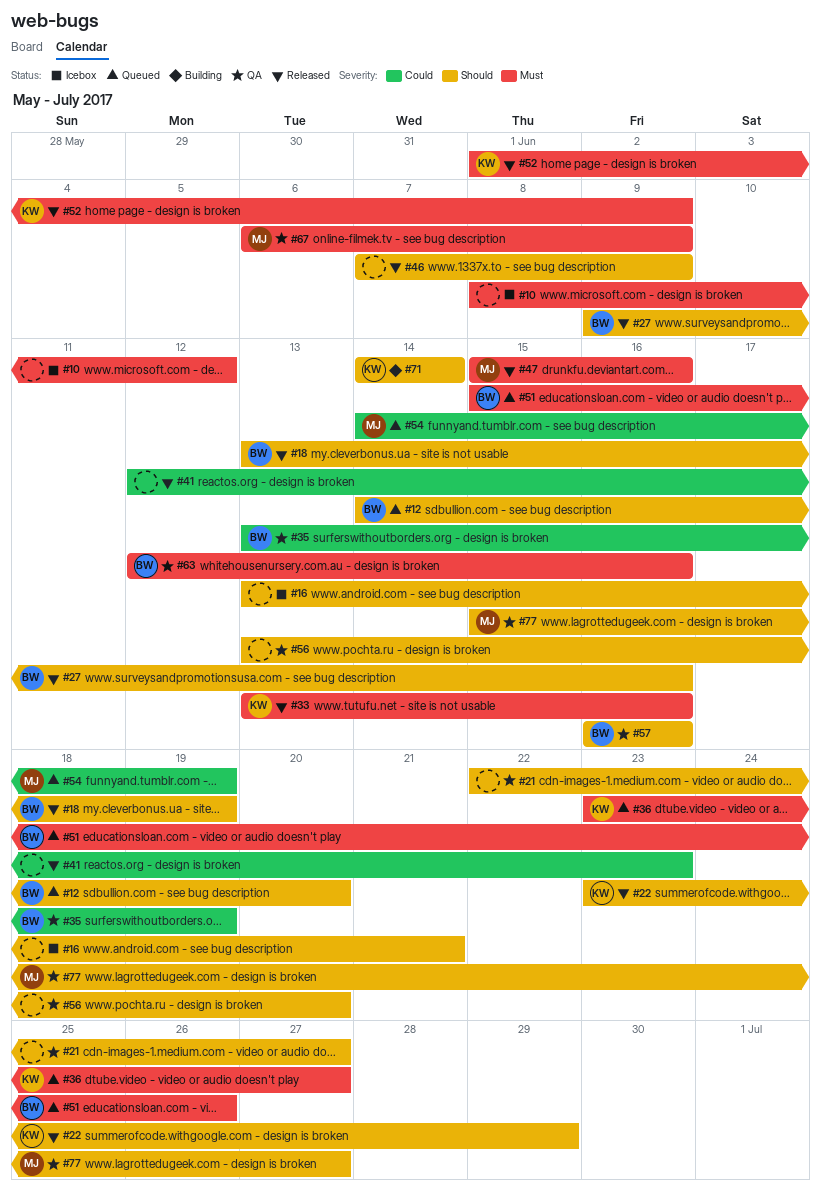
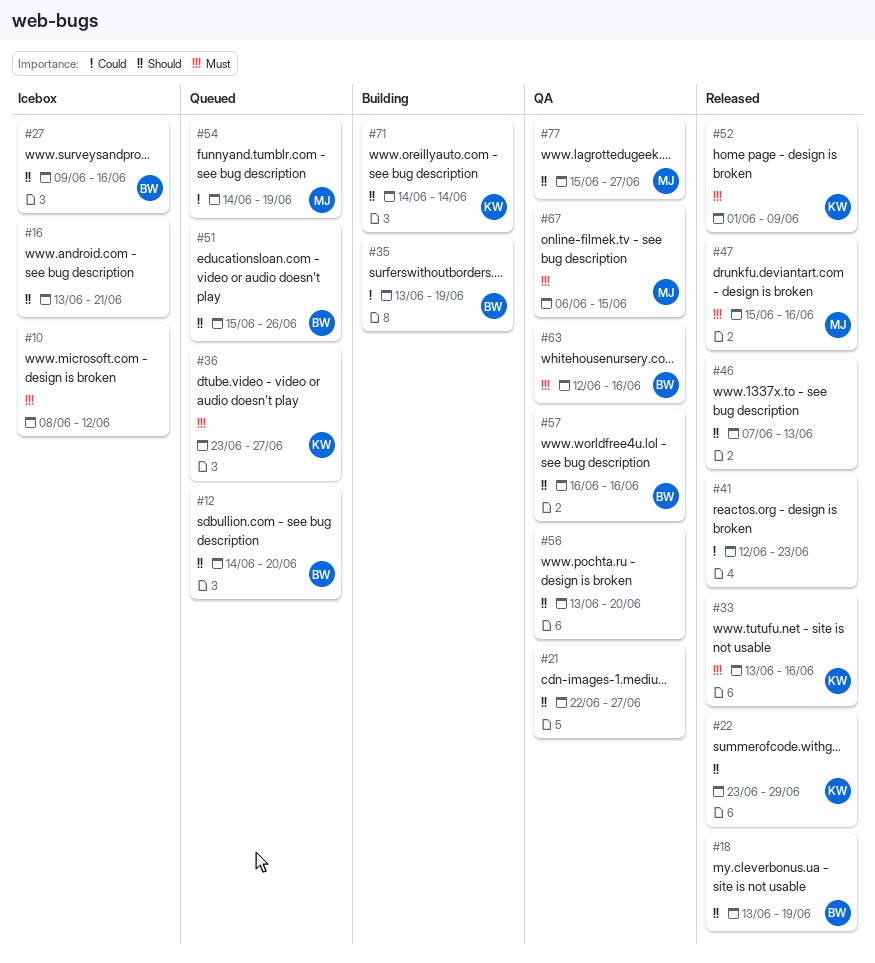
#27, status: Released -> Icebox
#35, status: QA -> Building
#46, due: Jun 9 -> Jun 13
#51, priority: Must -> Should
#67, due: Jun 9 -> Jun 15

